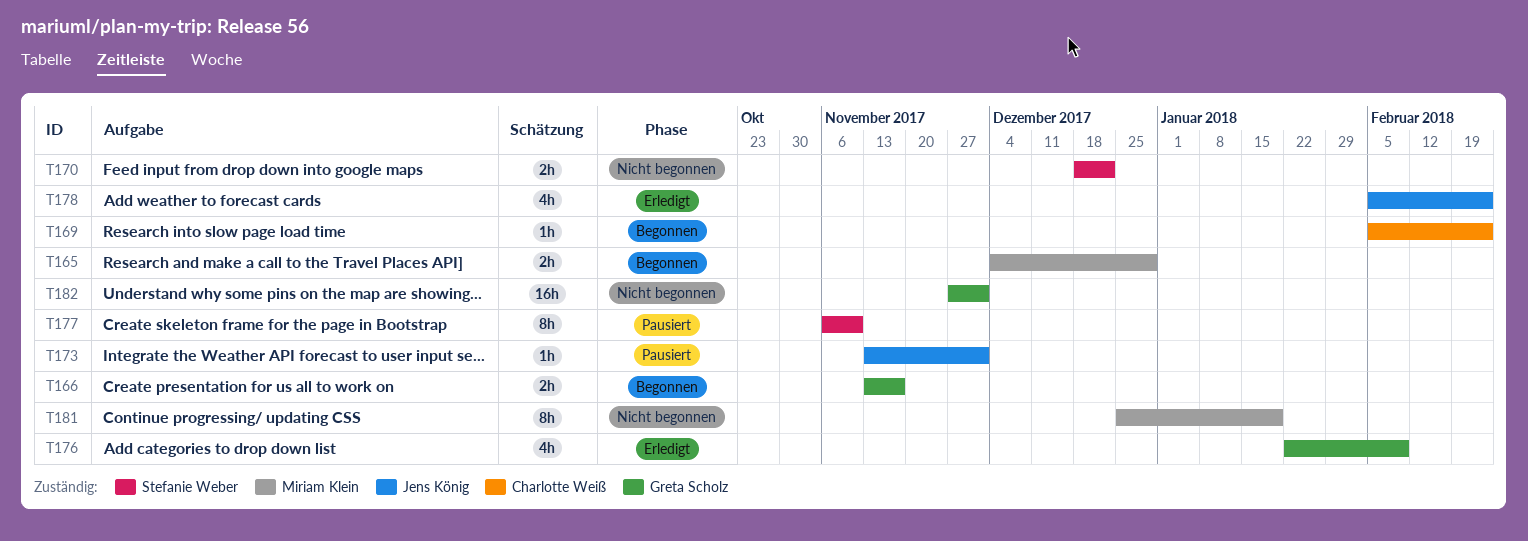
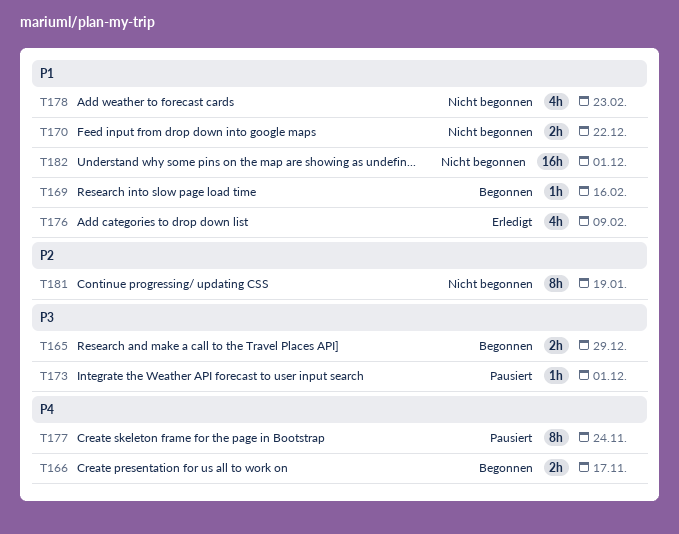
T169, due: Feb 23 -> Feb 16
T177, due: Nov 10 -> Nov 24
T178, status: Erledigt -> Nicht begonnen

